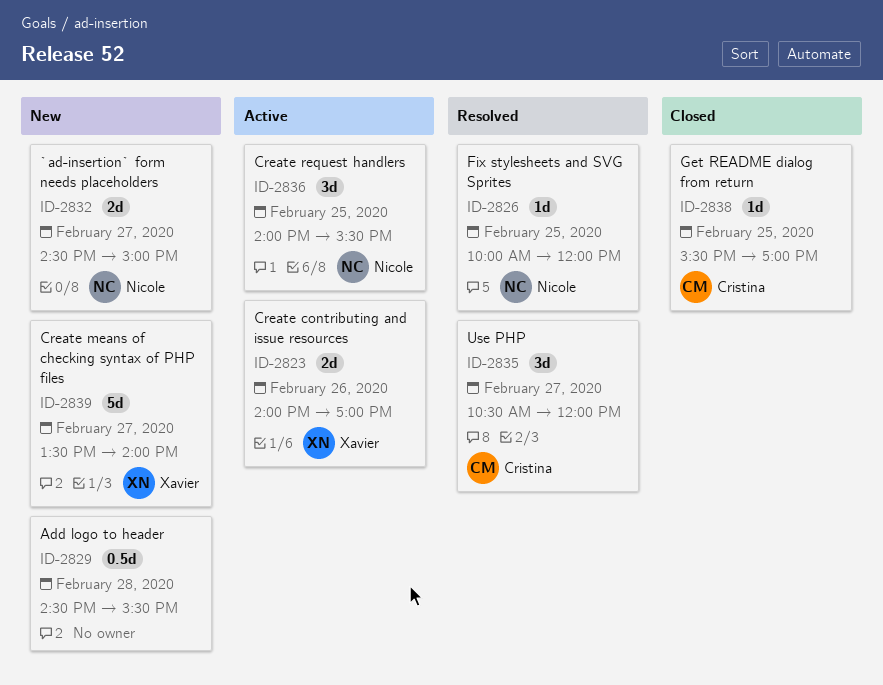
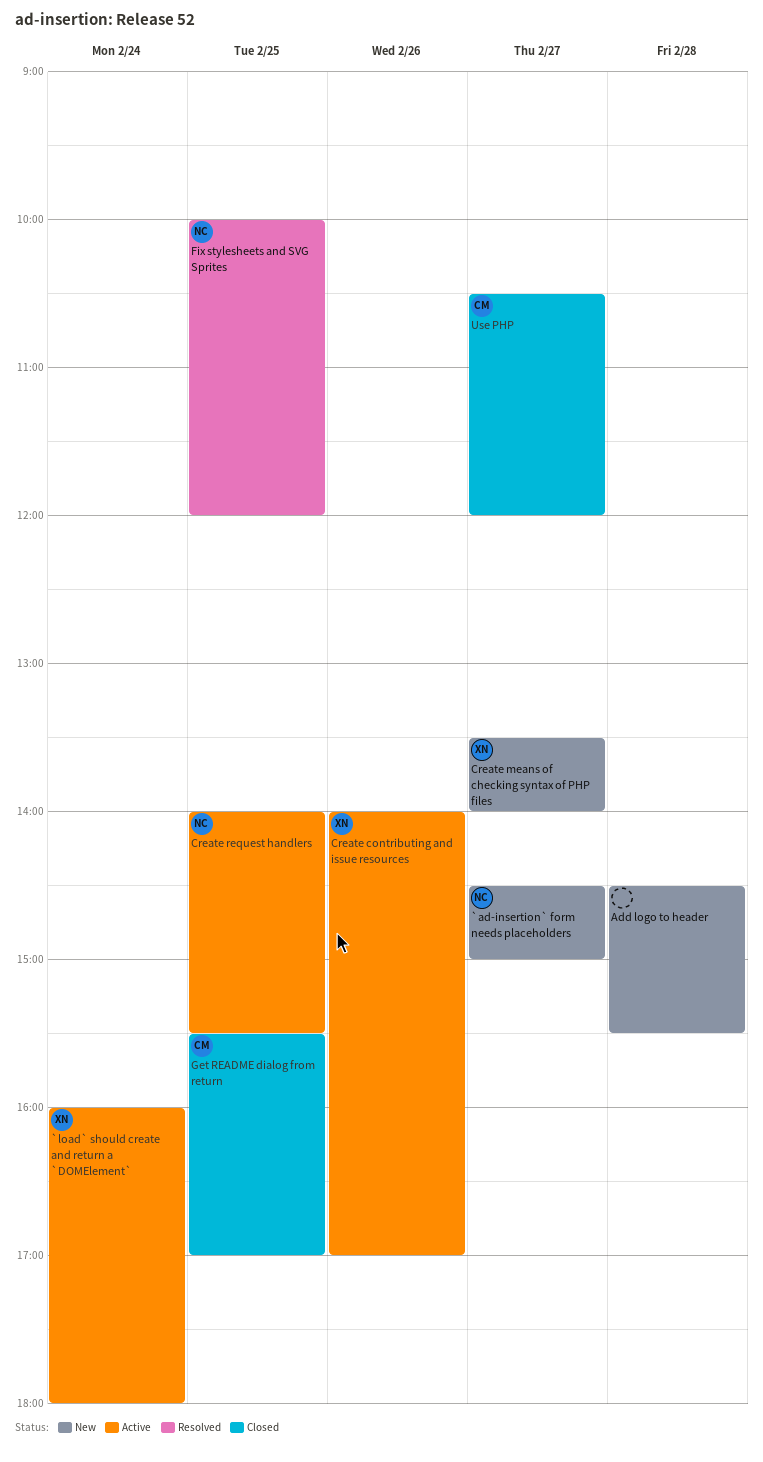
`load` should create and return a `DOMElement`: none -> present
Use PHP, status: Resolved -> Closed

